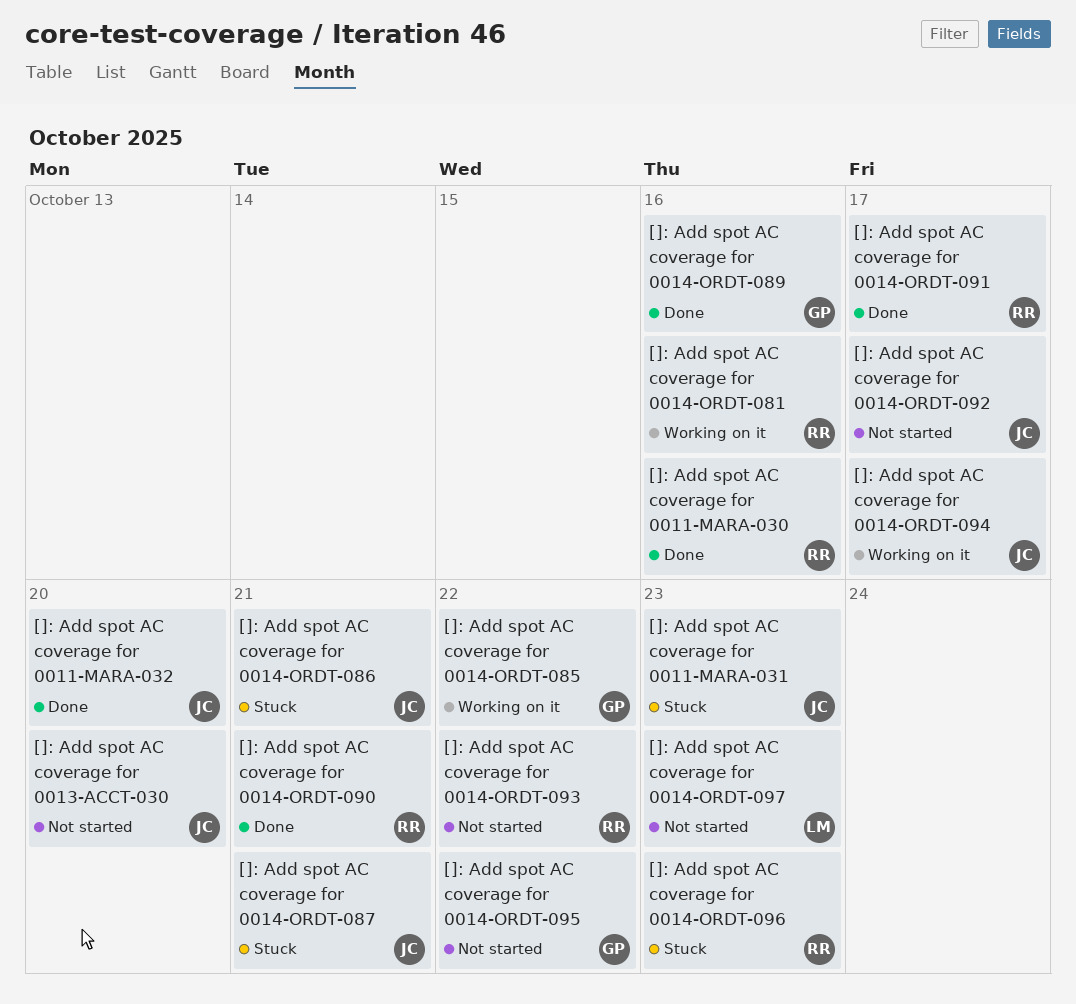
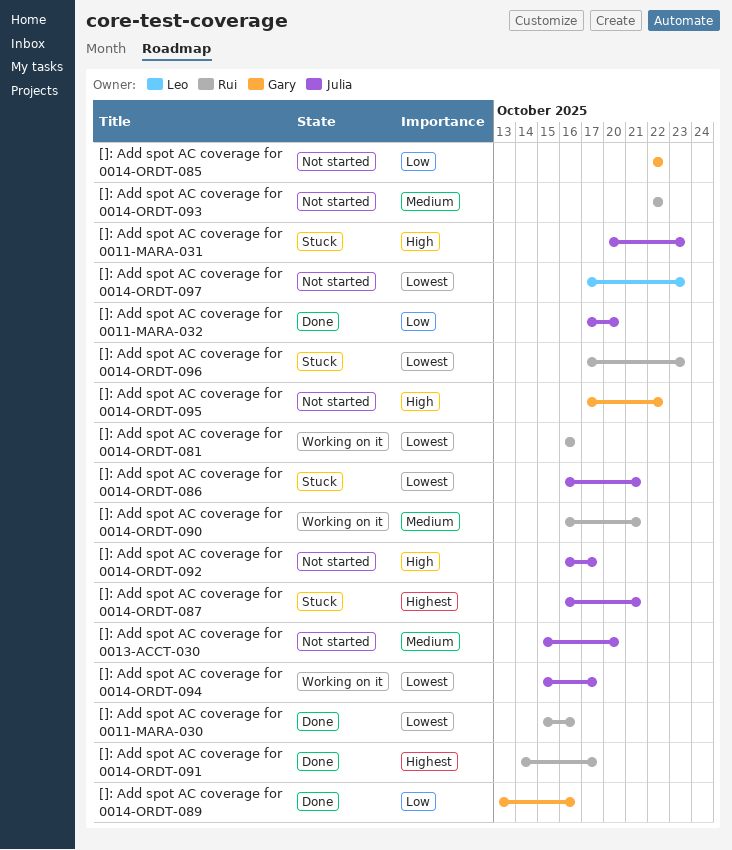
[]: Add spot AC coverage for 0014-ORDT-085, status: Working on it -> Not started
[]: Add spot AC coverage for 0014-ORDT-090, status: Done -> Working on it

